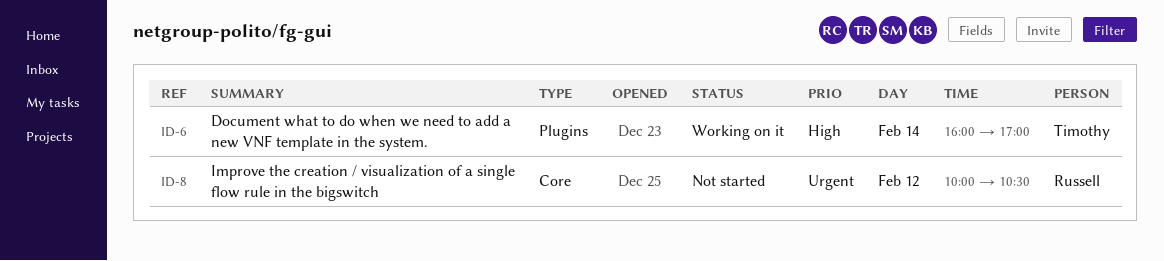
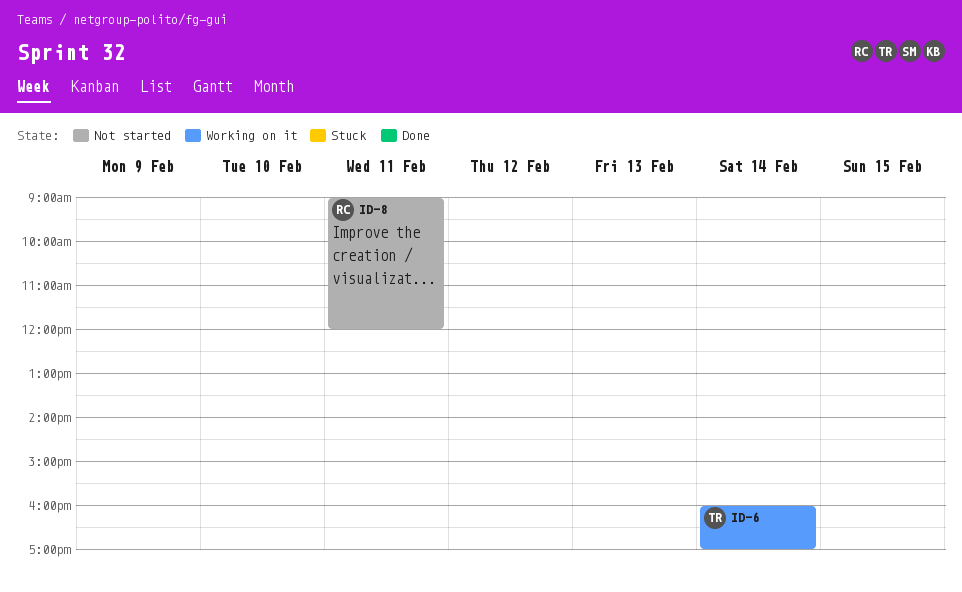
ID-8, day: Feb 12 -> Feb 11
ID-8, begins: 10:00 -> 09:00
ID-8, ends: 10:30 -> 12:00

